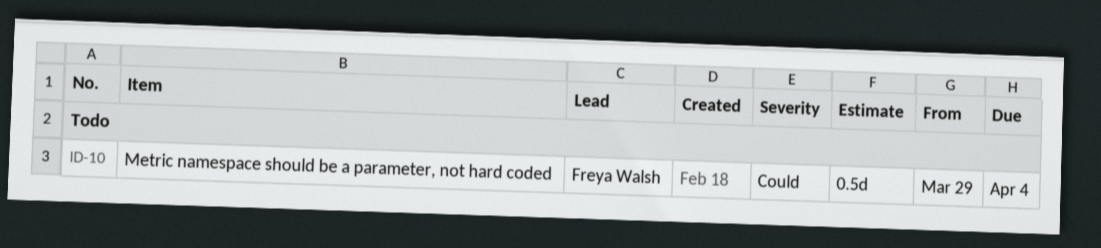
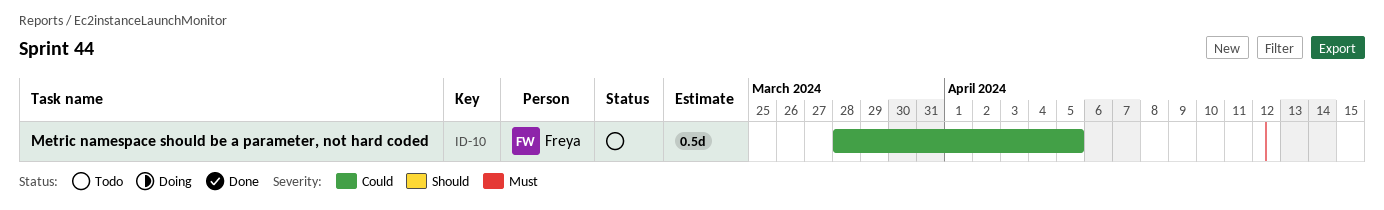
ID-10, start: Mar 29 -> Mar 28
ID-10, due: Apr 4 -> Apr 5

